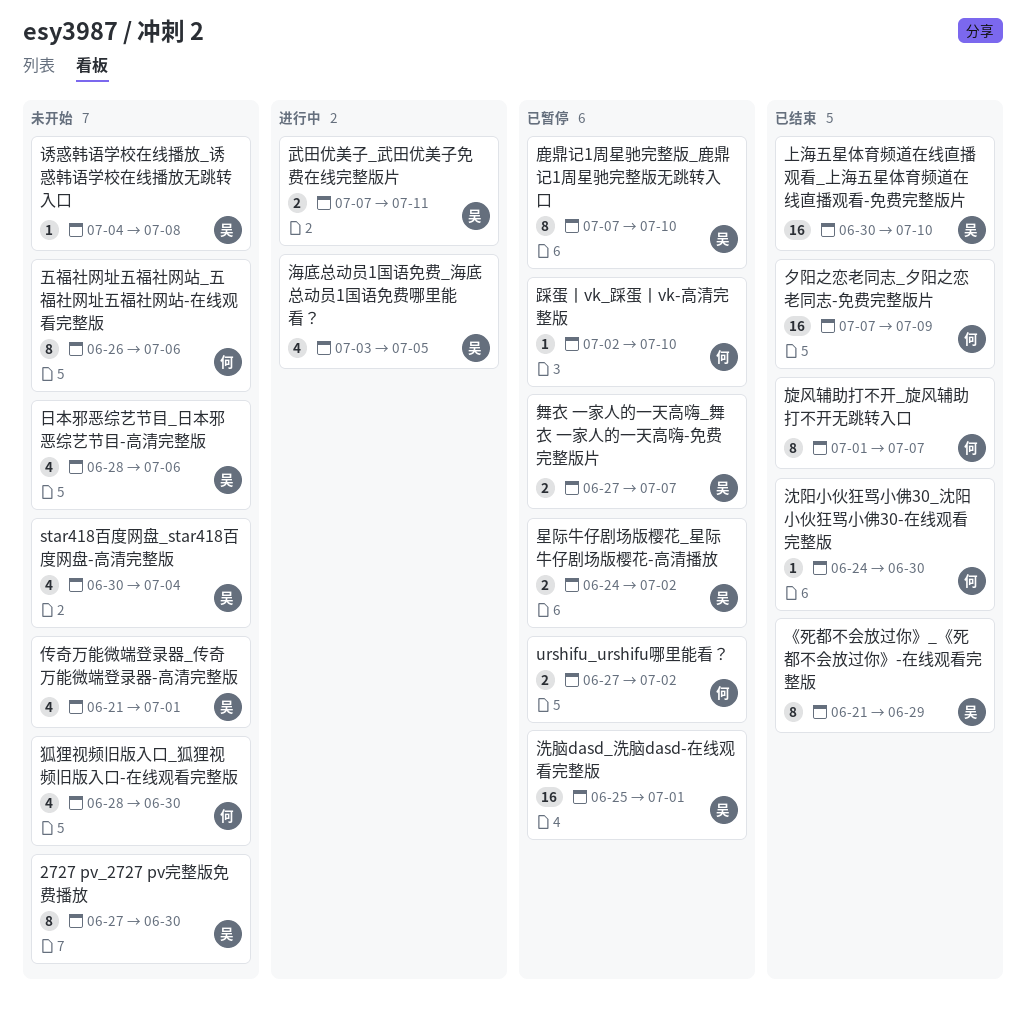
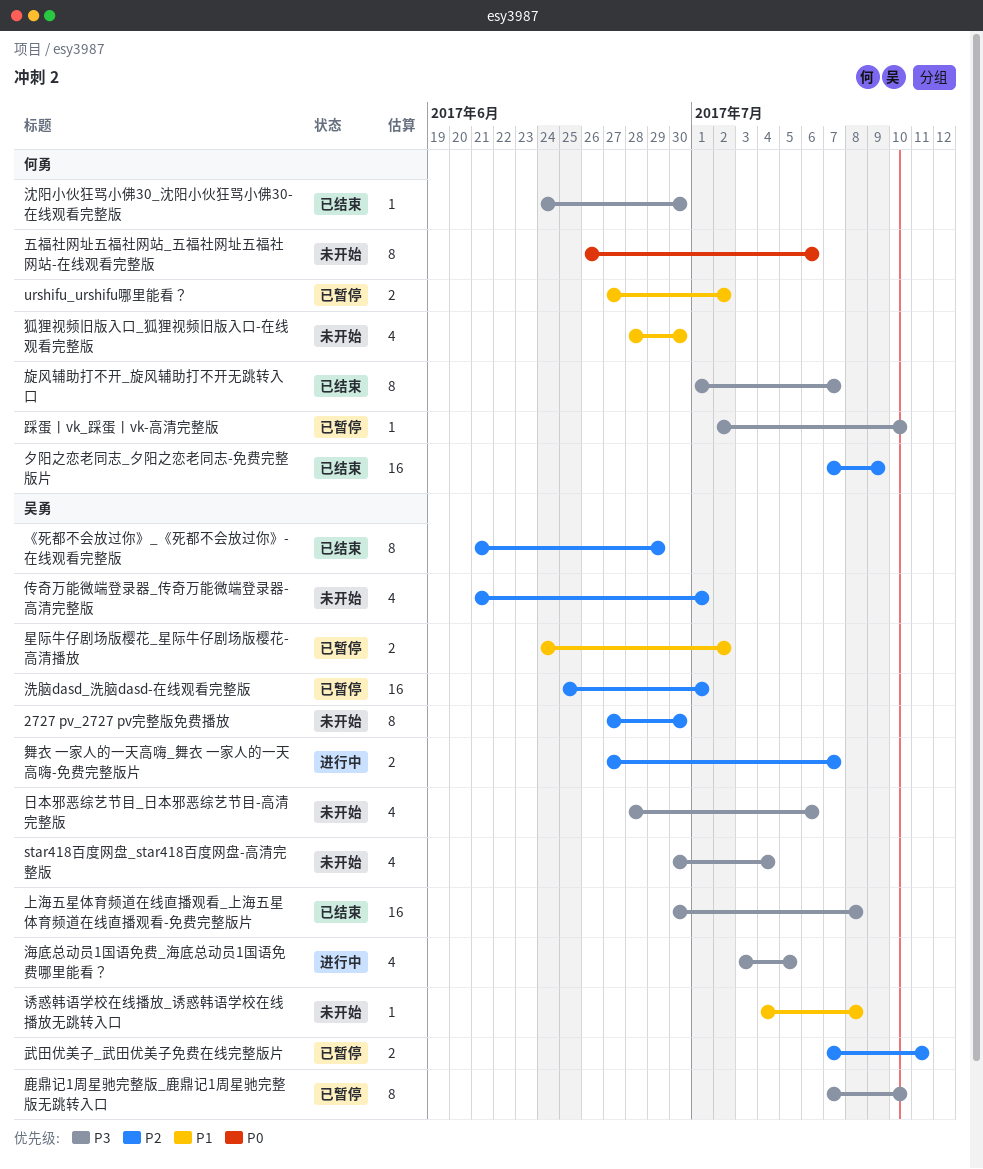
上海五星体育频道在线直播观看_上海五星体育频道在线直播观看-免费完整版片, due: Jul 10 -> Jul 8
武田优美子_武田优美子免费在线完整版片, status: 进行中 -> 已暂停
舞衣 一家人的一天高嗨_舞衣 一家人的一天高嗨-免费完整版片, status: 已暂停 -> 进行中

